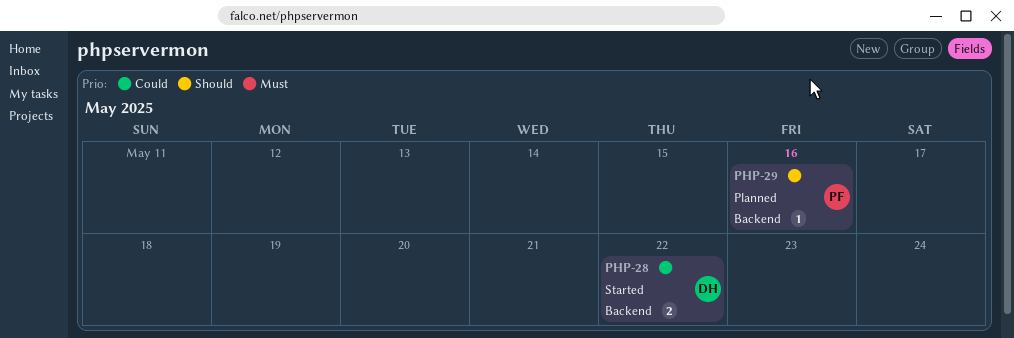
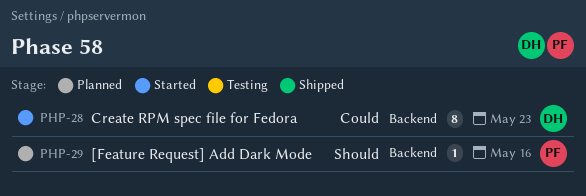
PHP-28, estimate: 2 -> 8
PHP-28, due: May 22 -> May 23

